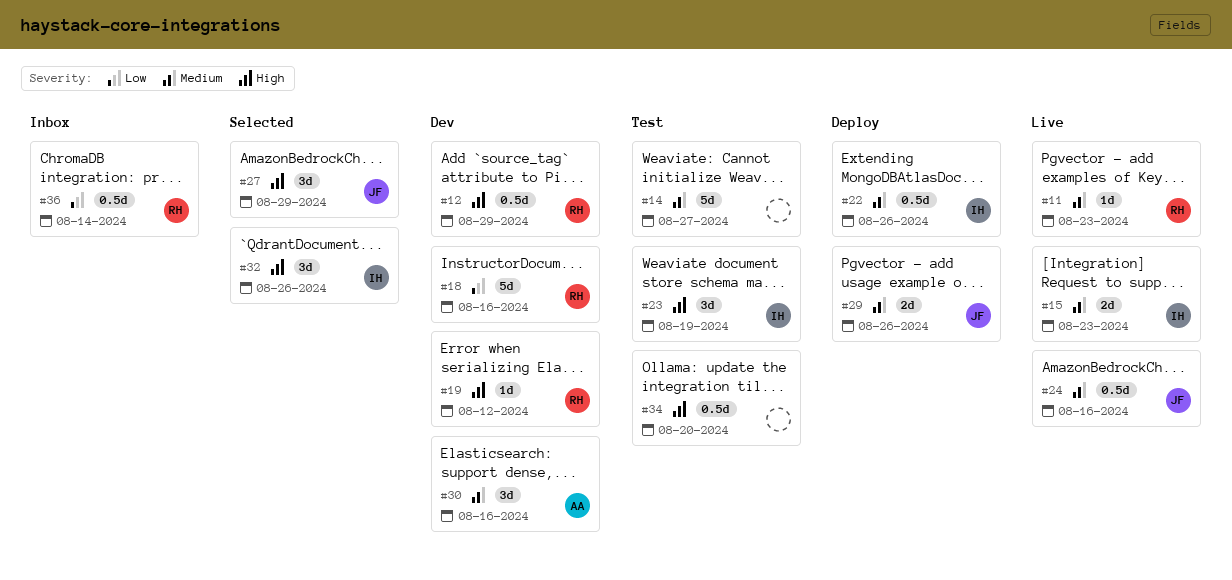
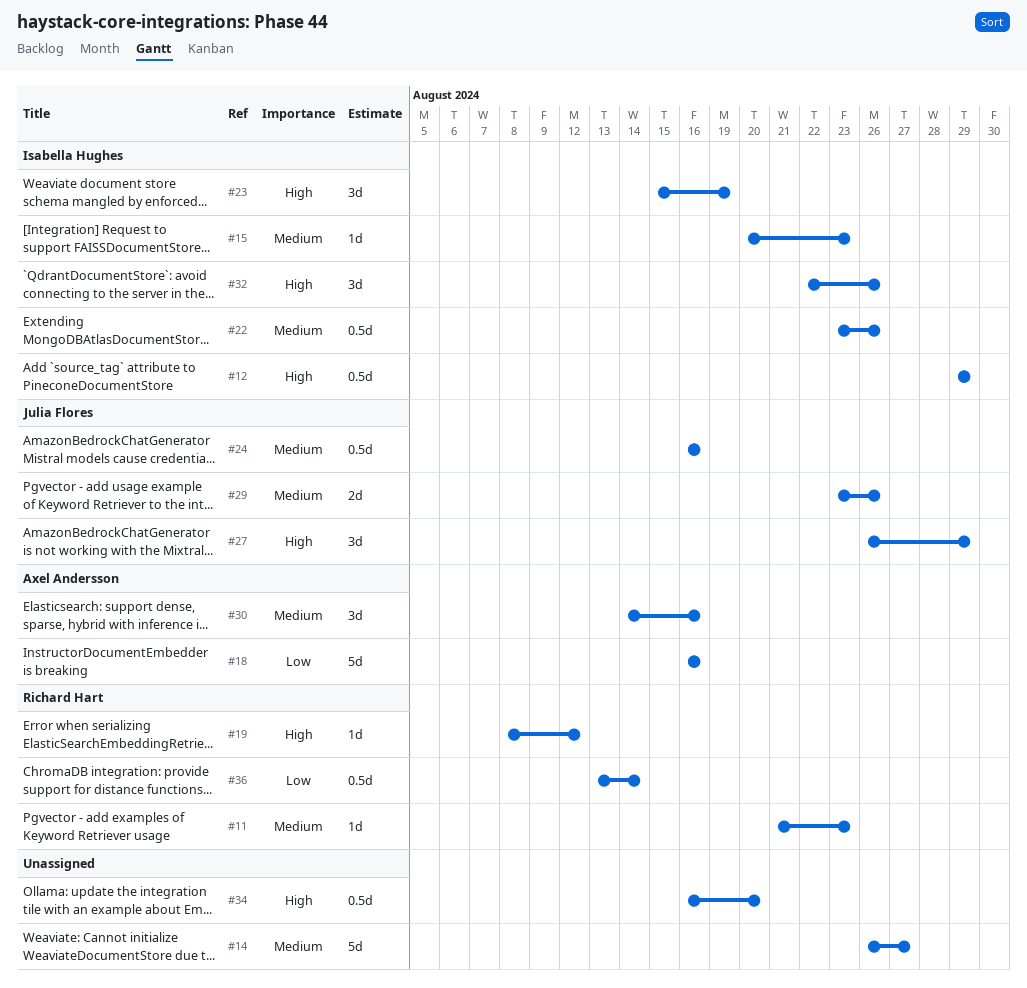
#12, owner: Richard Hart -> Isabella Hughes
#15, estimate: 2d -> 1d
#18, owner: Richard Hart -> Axel Andersson

